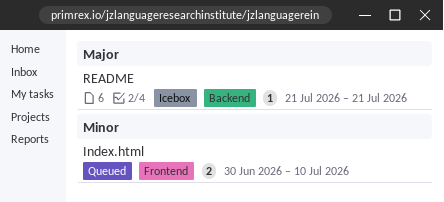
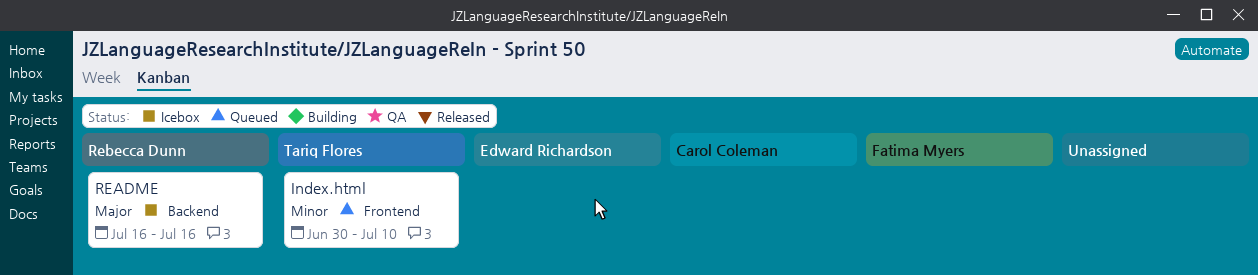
README, start: Jul 21 -> Jul 16
README, due: Jul 21 -> Jul 16

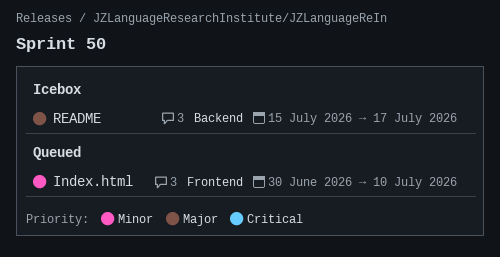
README, start: Jul 16 -> Jul 15
README, due: Jul 16 -> Jul 17

